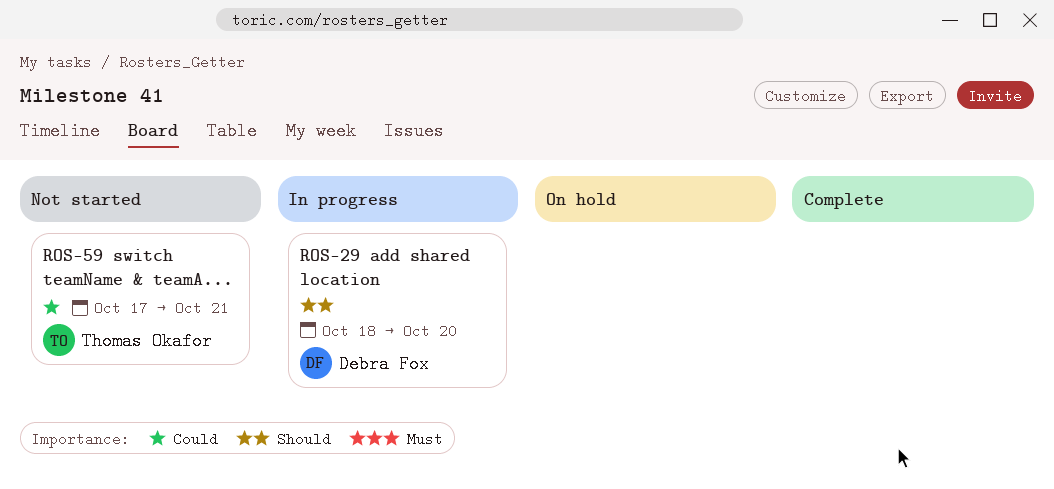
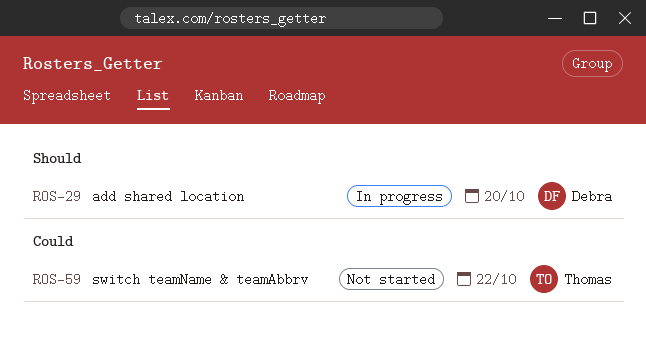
ROS-59, due: Oct 21 -> Oct 22

